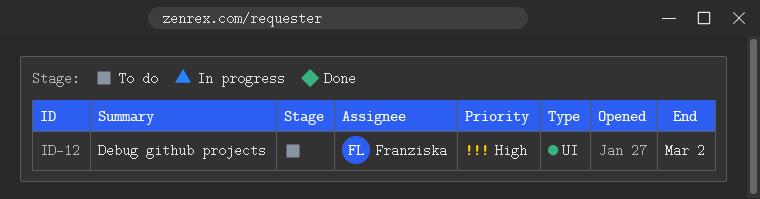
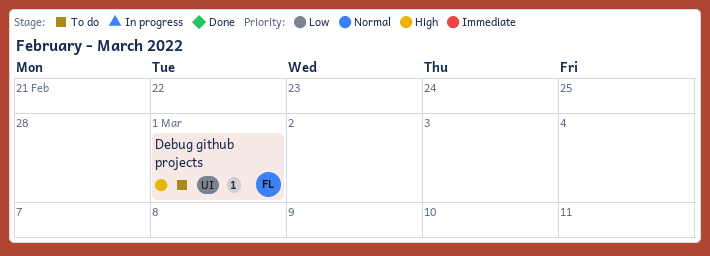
Debug github projects, due: Mar 2 -> Mar 1

